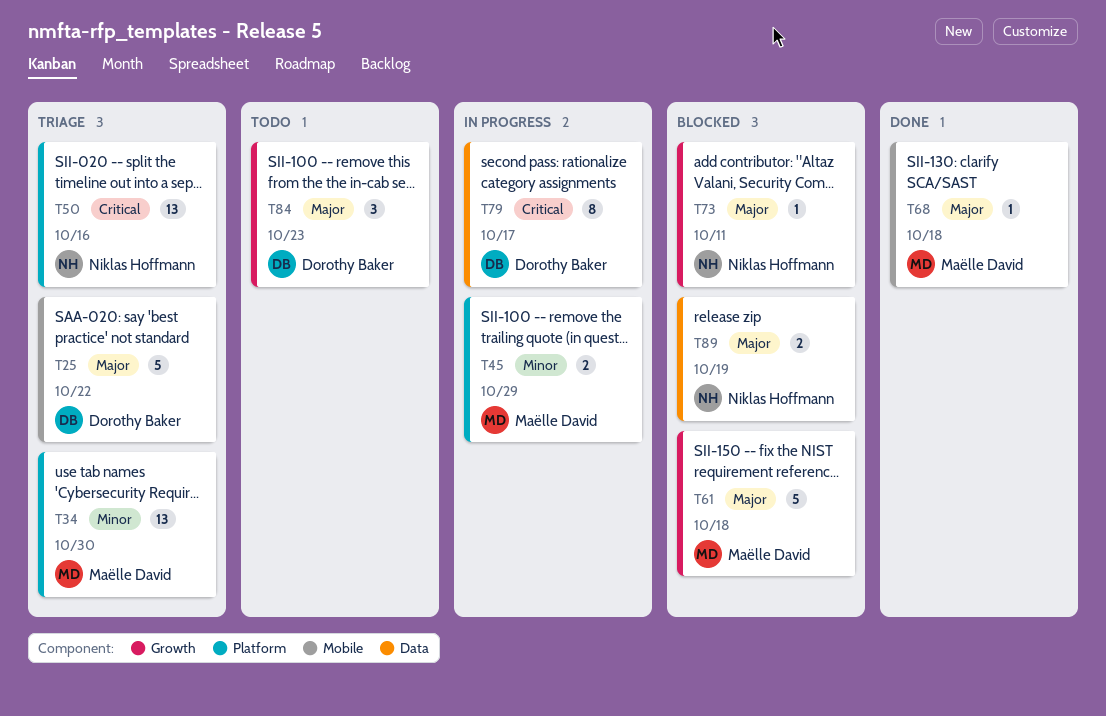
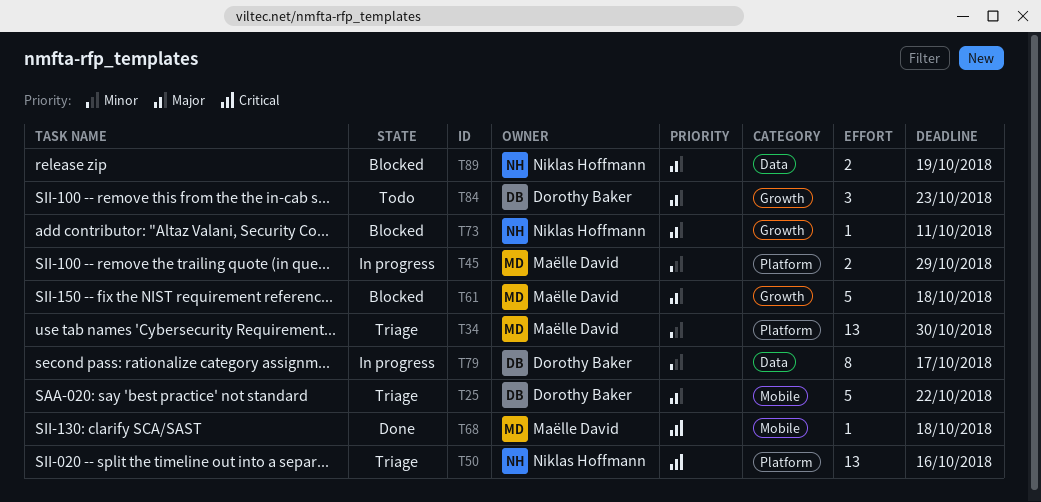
T68, priority: Major -> Critical
T79, priority: Critical -> Minor

